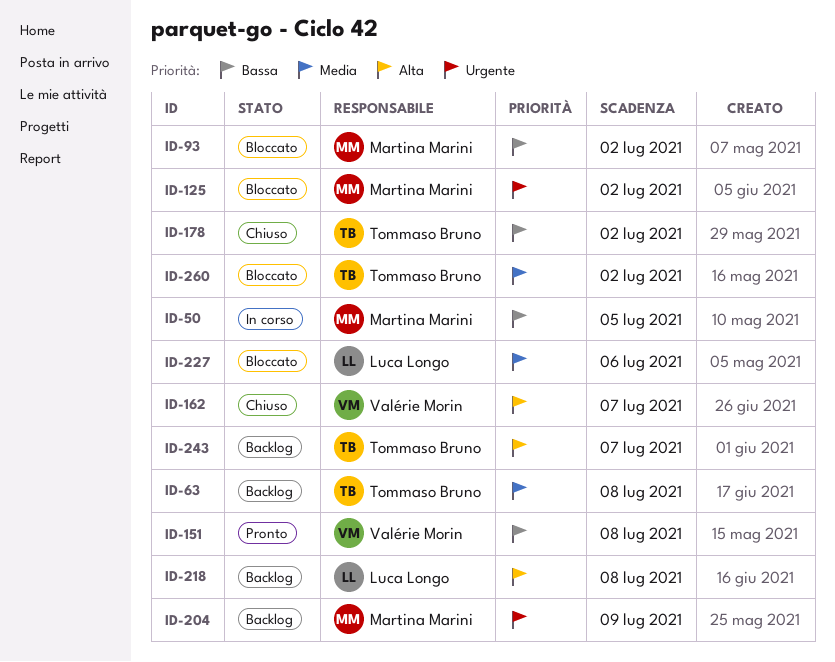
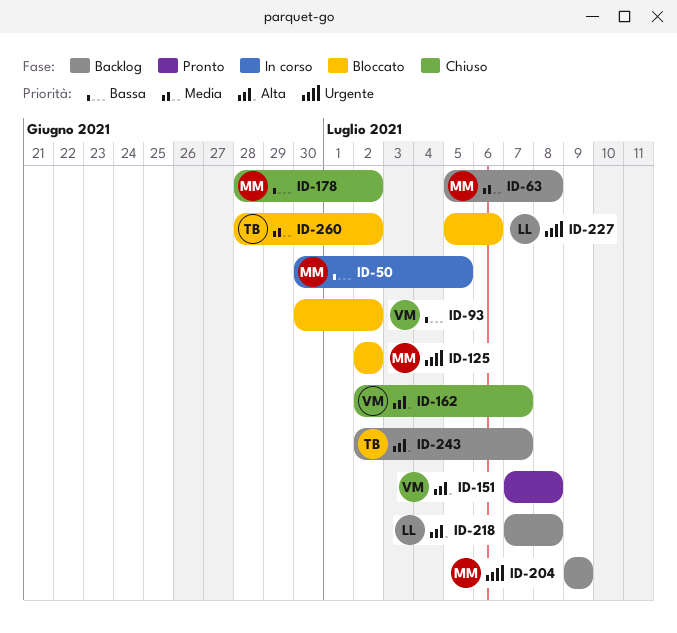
ID-63, owner: Tommaso Bruno -> Martina Marini
ID-93, owner: Martina Marini -> Valérie Morin
ID-151, priority: Bassa -> Alta
ID-178, owner: Tommaso Bruno -> Martina Marini
ID-227, priority: Media -> Urgente

